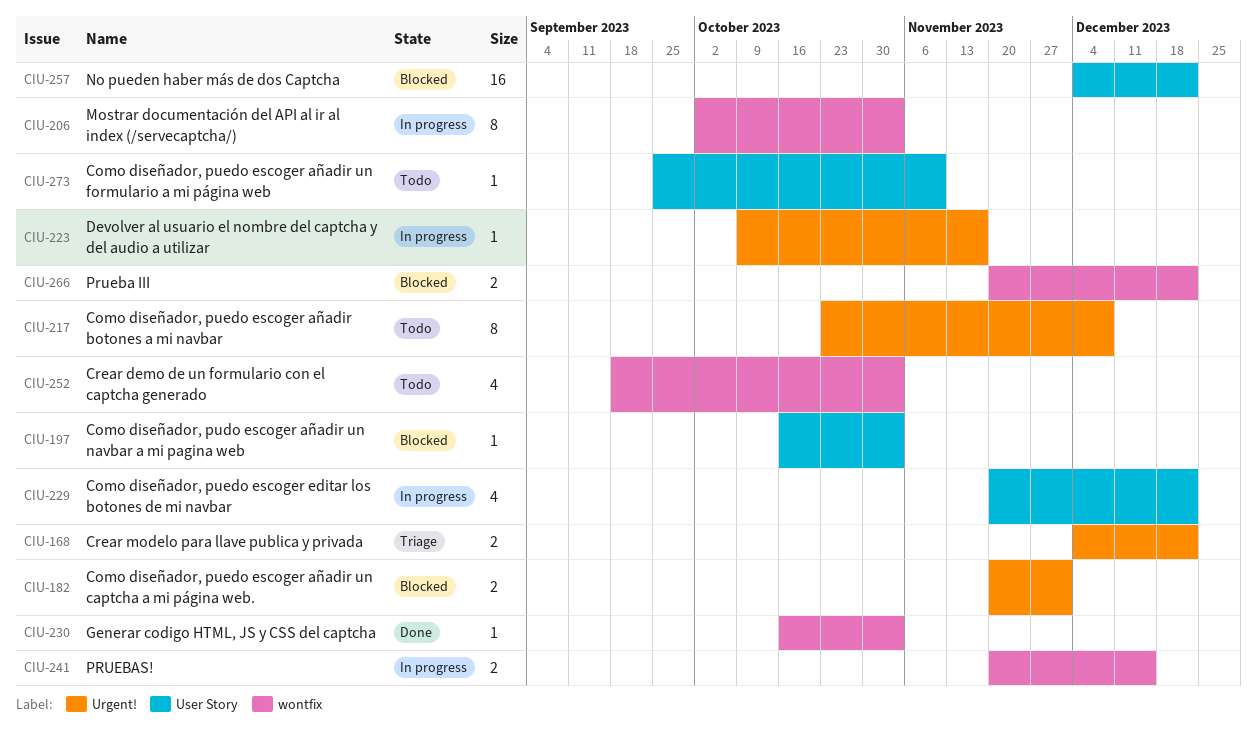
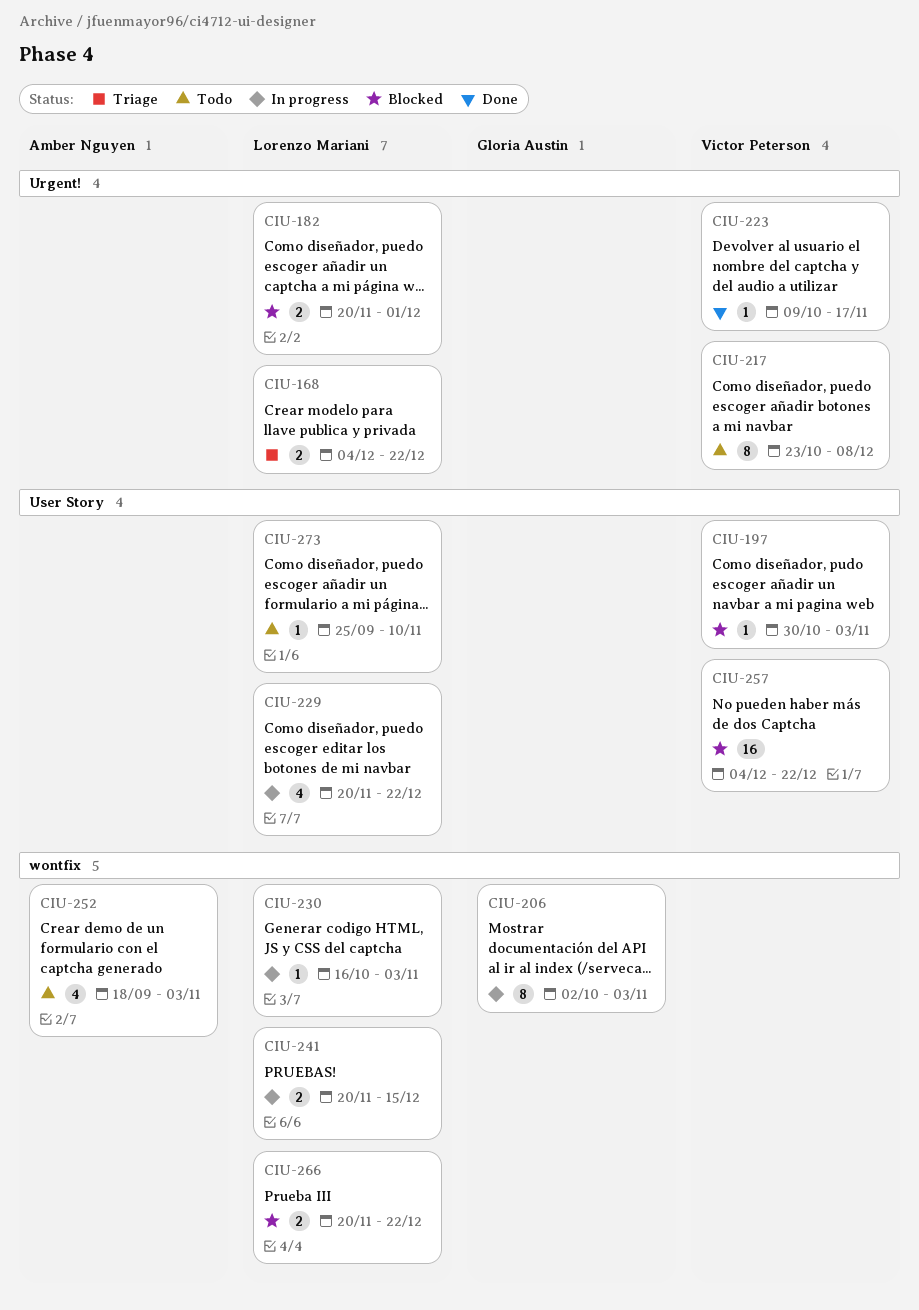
CIU-197, start: Oct 16 -> Oct 30
CIU-223, status: In progress -> Done
CIU-230, status: Done -> In progress

